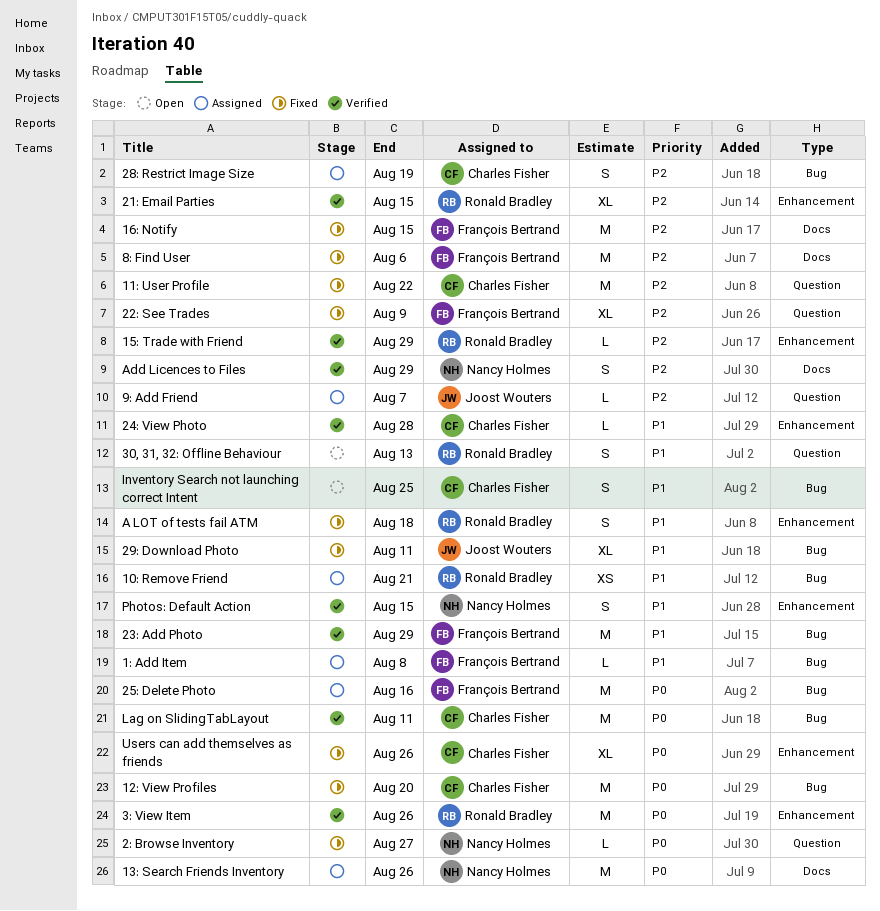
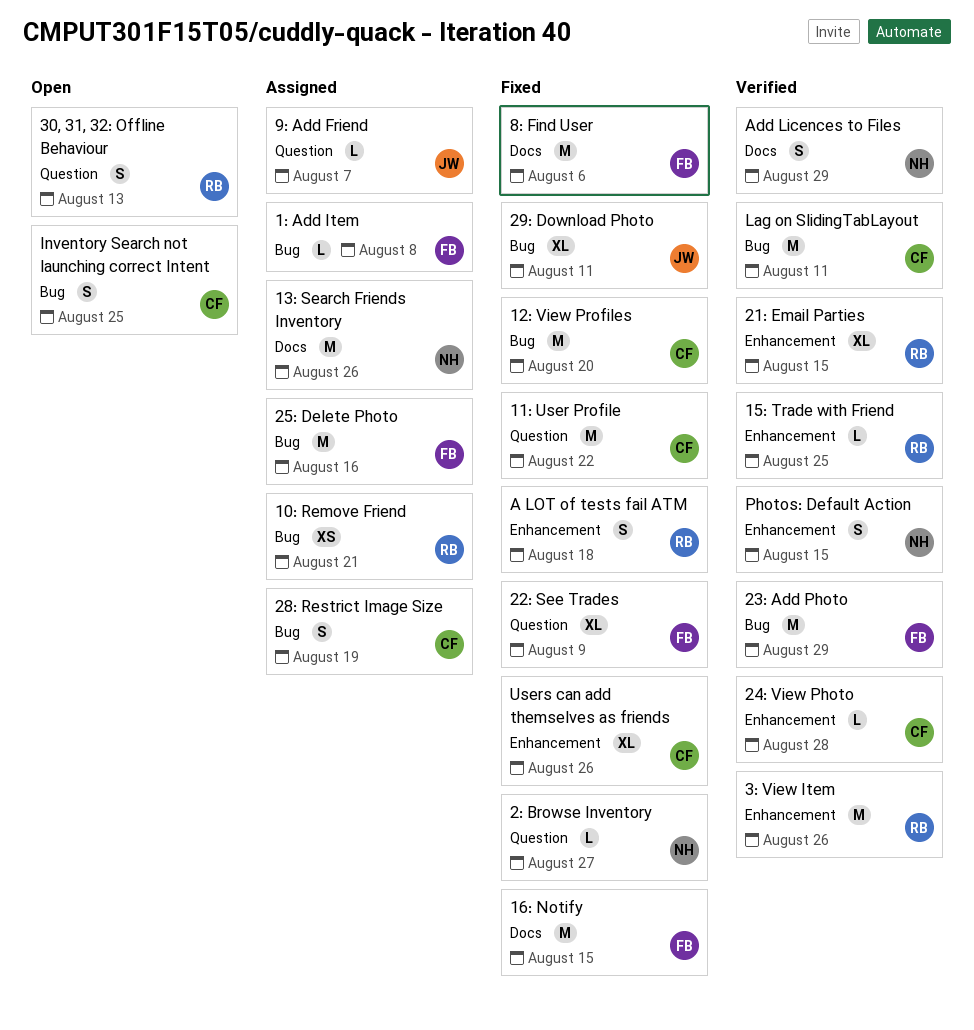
15: Trade with Friend, due: Aug 29 -> Aug 25

